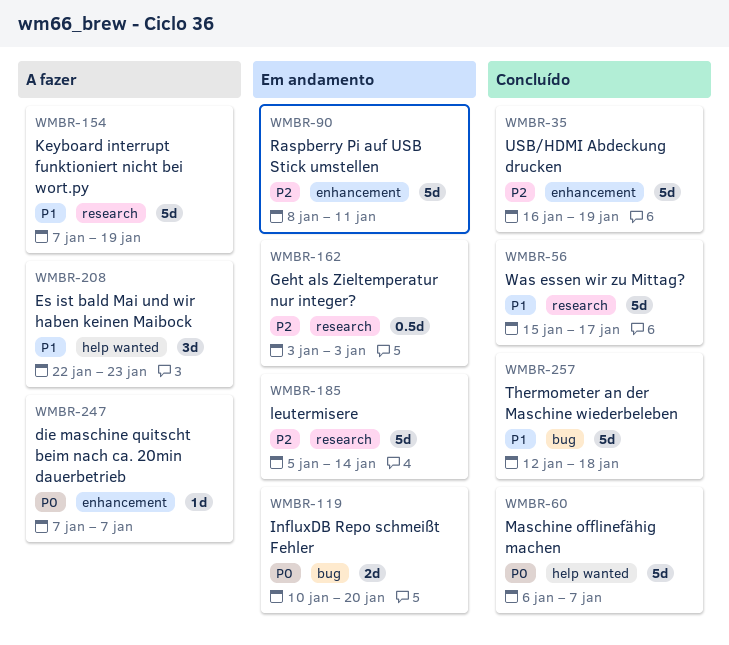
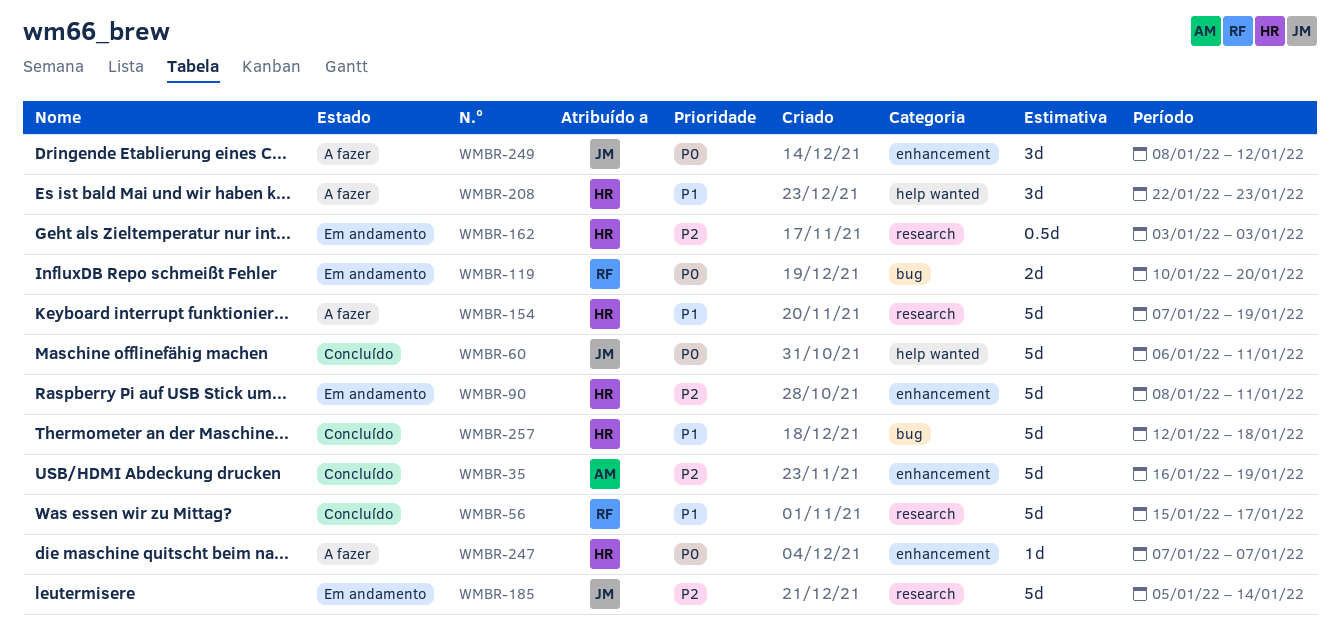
WMBR-60, due: Jan 7 -> Jan 11
WMBR-249: none -> present

